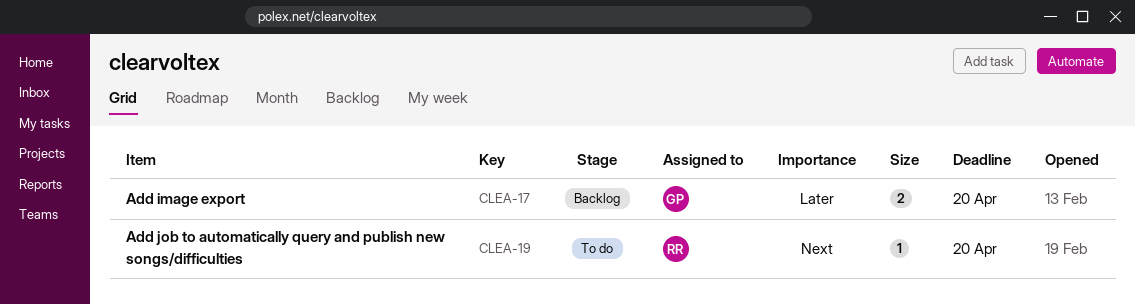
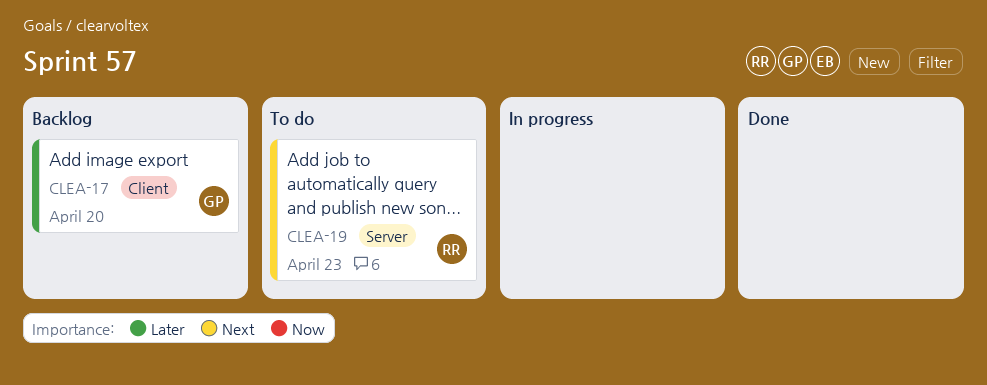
CLEA-19, due: Apr 20 -> Apr 23

